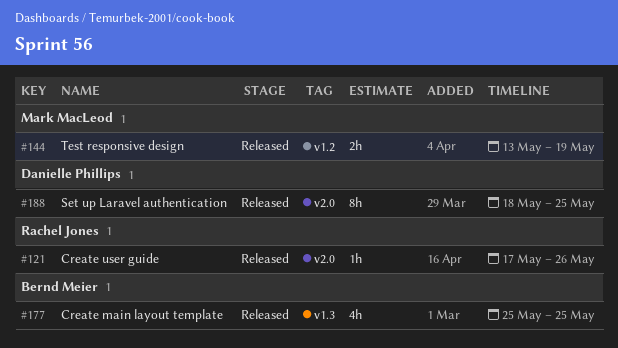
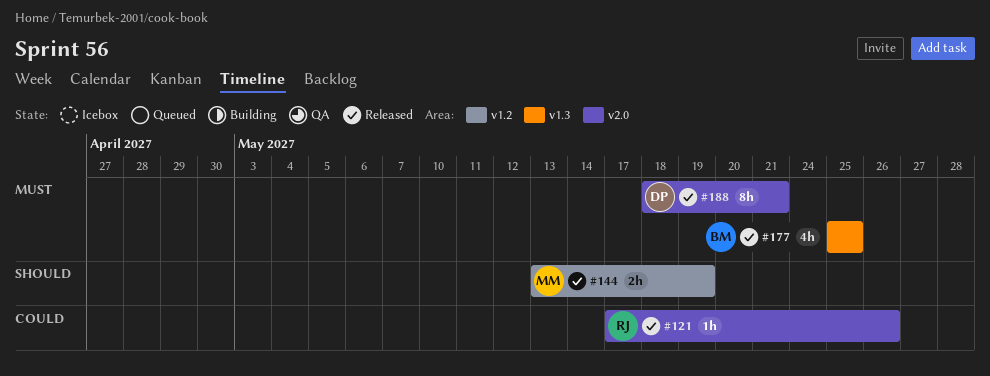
#188, due: May 25 -> May 21

